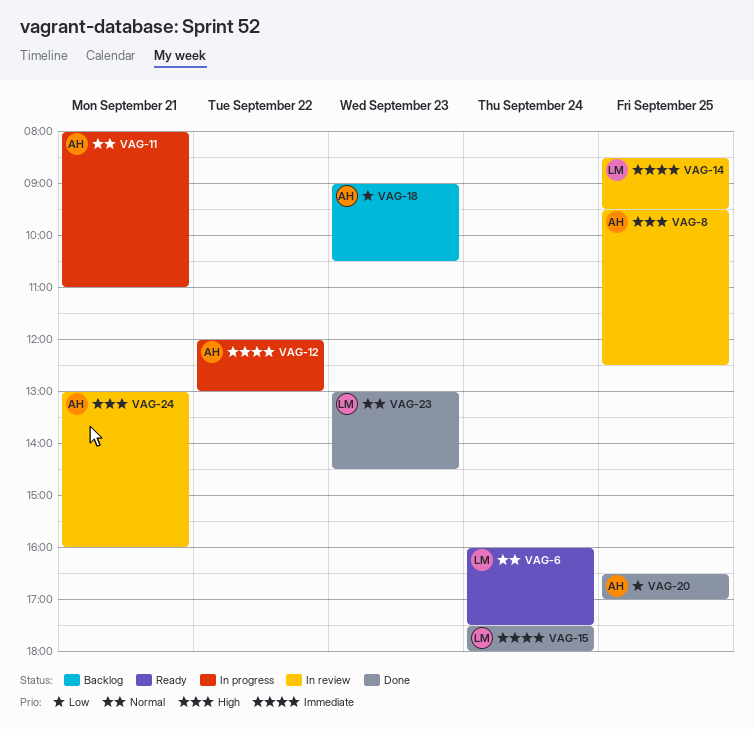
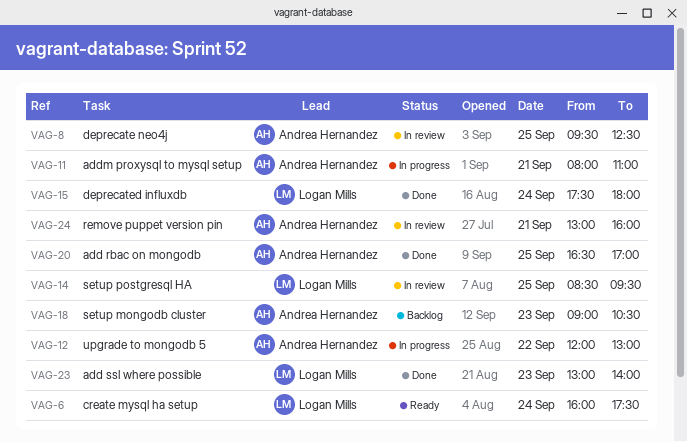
VAG-23, ends: 14:30 -> 14:00

